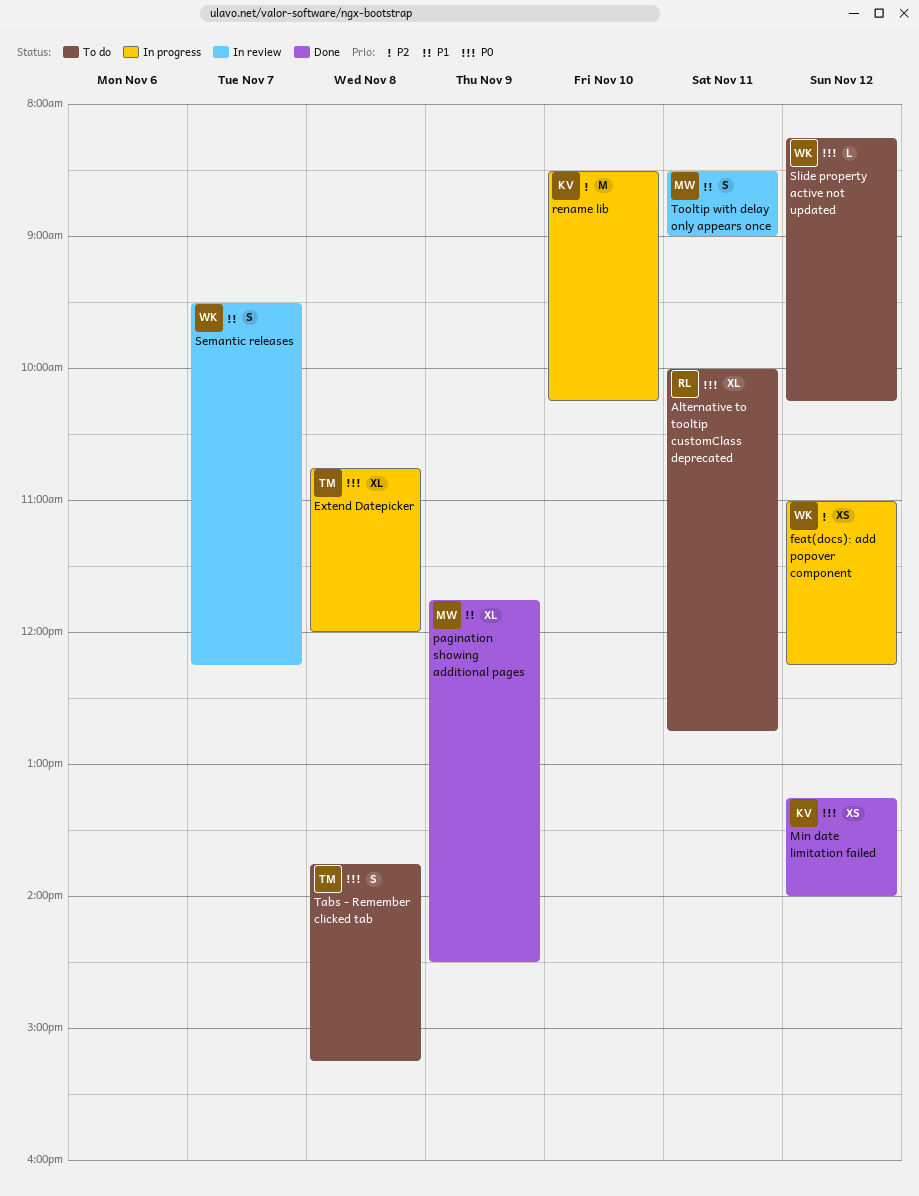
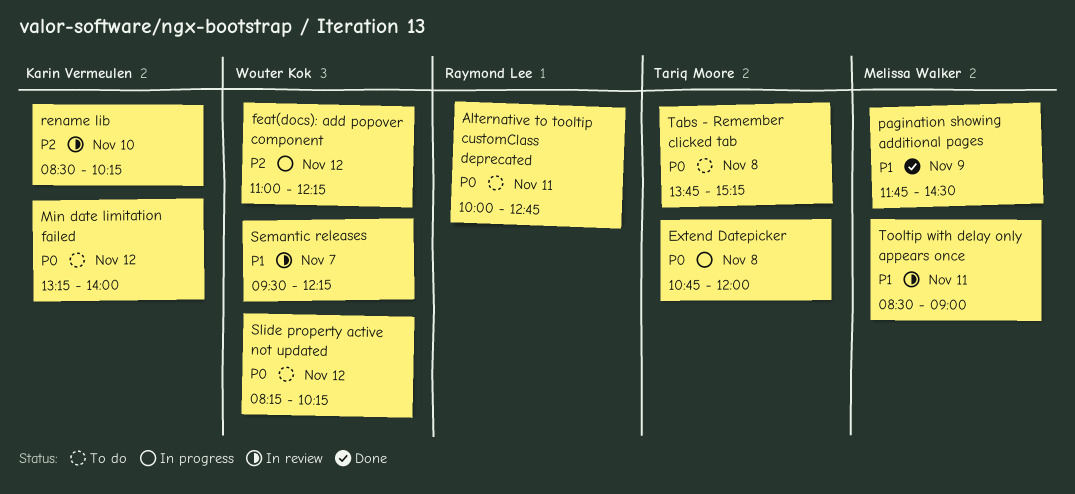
Min date limitation failed, status: Done -> To do
rename lib, status: In progress -> In review

